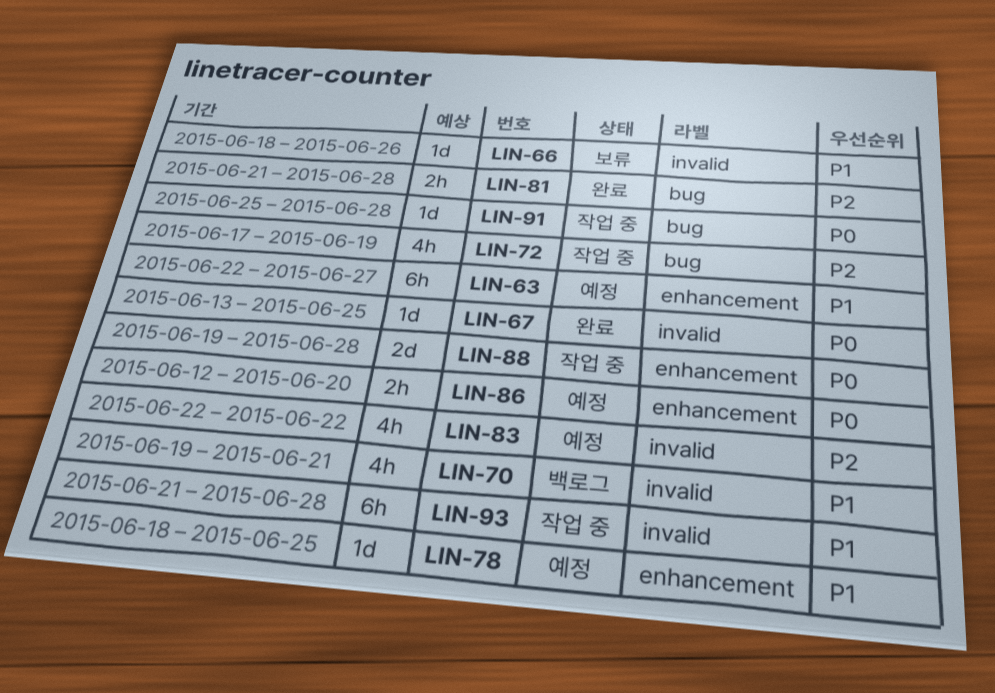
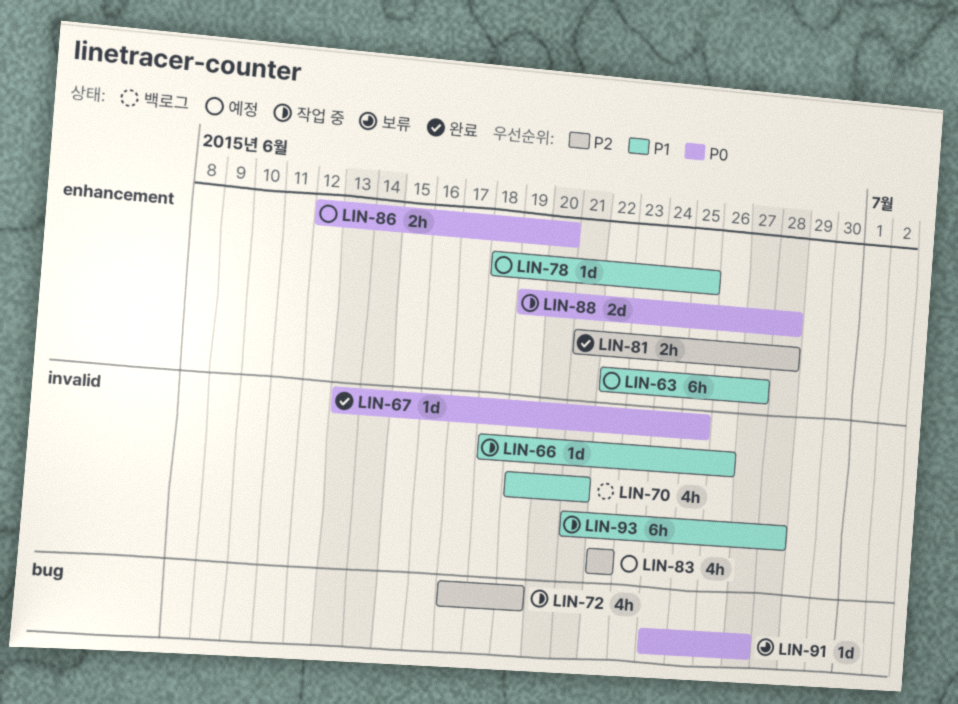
LIN-66, status: 보류 -> 작업 중
LIN-81, label: bug -> enhancement
LIN-91, status: 작업 중 -> 보류
LIN-91, start: Jun 25 -> Jun 24
LIN-91, due: Jun 28 -> Jun 27

